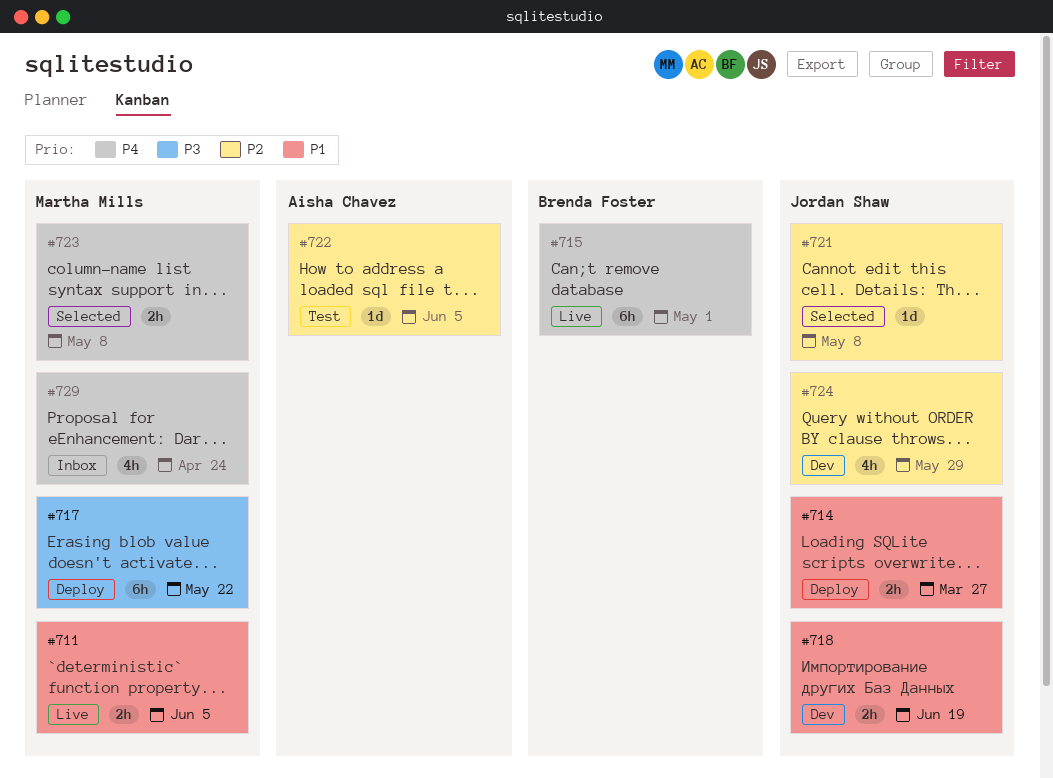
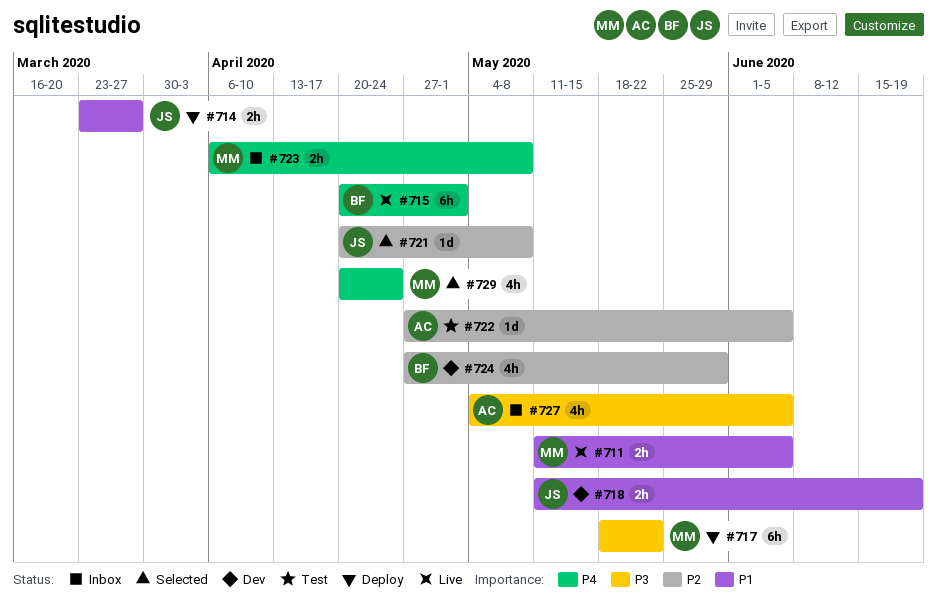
#723, status: Selected -> Inbox
#724, owner: Jordan Shaw -> Brenda Foster
#727: none -> present
#729, status: Inbox -> Selected

